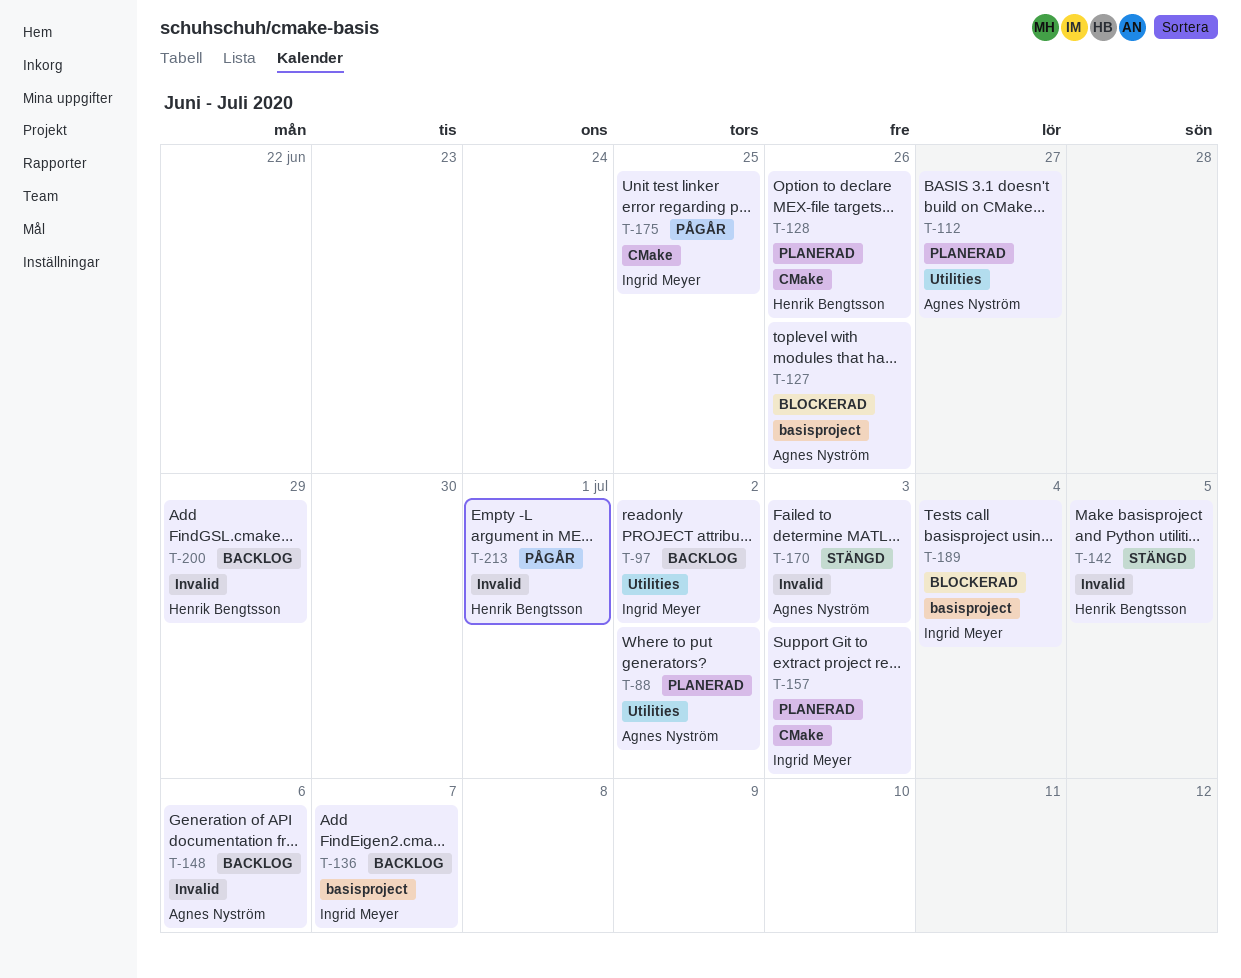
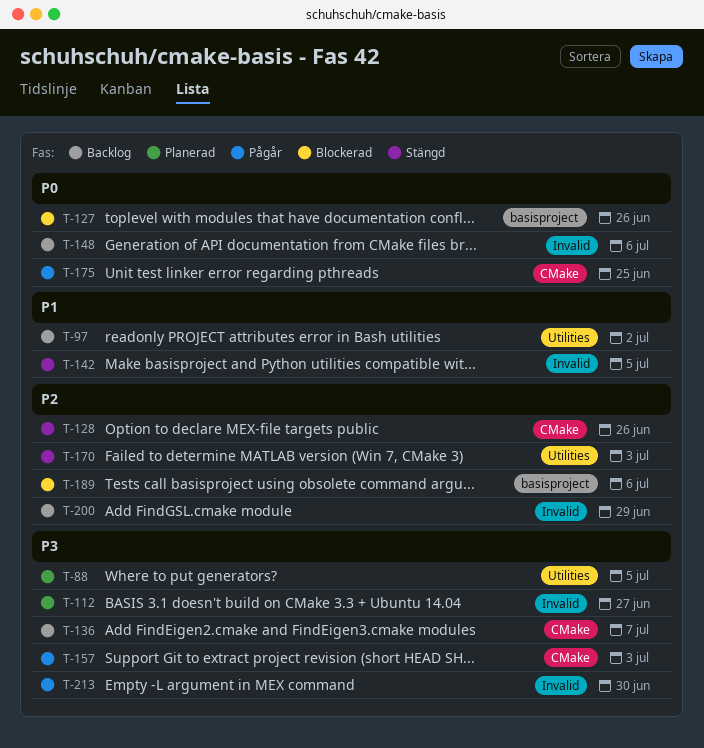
T-88, due: Jul 2 -> Jul 5
T-112, label: Utilities -> Invalid
T-128, status: Planerad -> Stängd
T-136, label: basisproject -> CMake
T-157, status: Planerad -> Pågår
T-170, label: Invalid -> Utilities
T-189, due: Jul 4 -> Jul 6
T-213, due: Jul 1 -> Jun 30

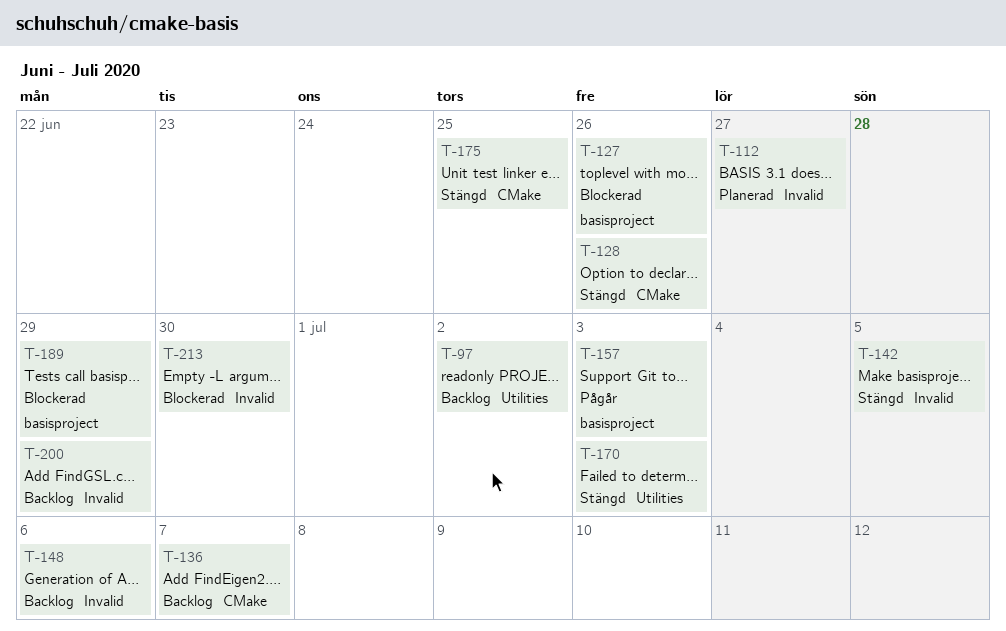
T-88: present -> none
T-157, label: CMake -> basisproject
T-175, status: Pågår -> Stängd
T-189, due: Jul 6 -> Jun 29
T-213, status: Pågår -> Blockerad

